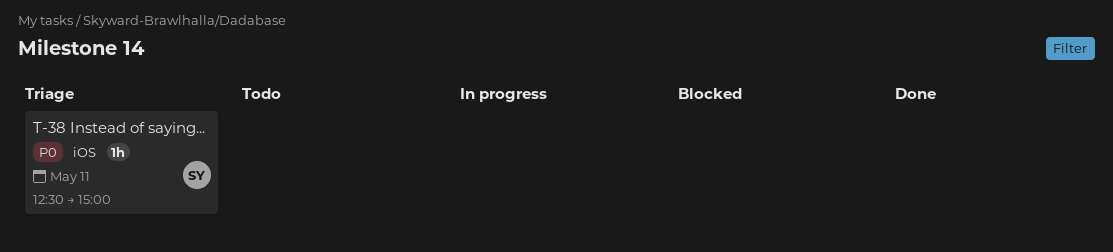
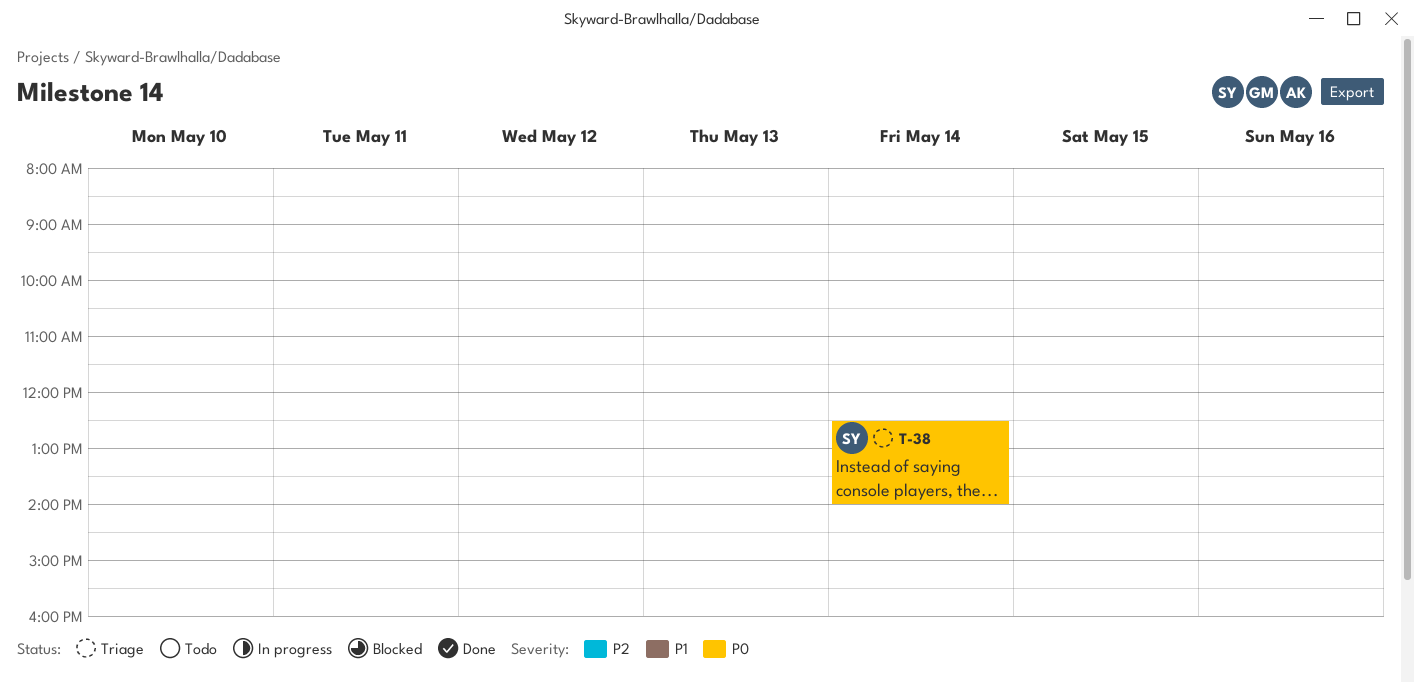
T-38, day: May 11 -> May 14
T-38, ends: 15:00 -> 14:00

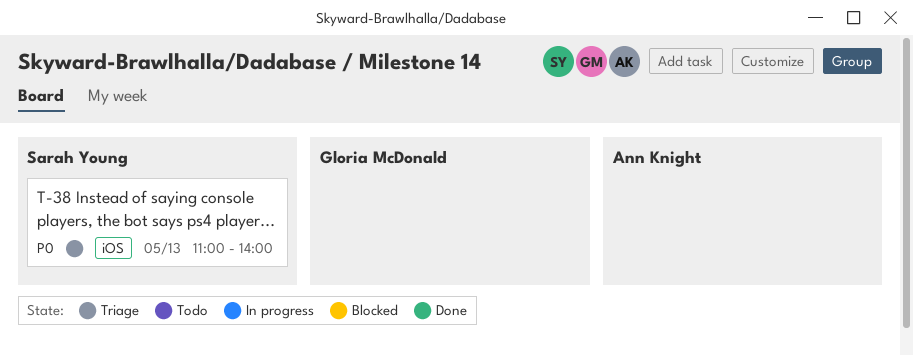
T-38, day: May 14 -> May 13
T-38, begins: 12:30 -> 11:00

